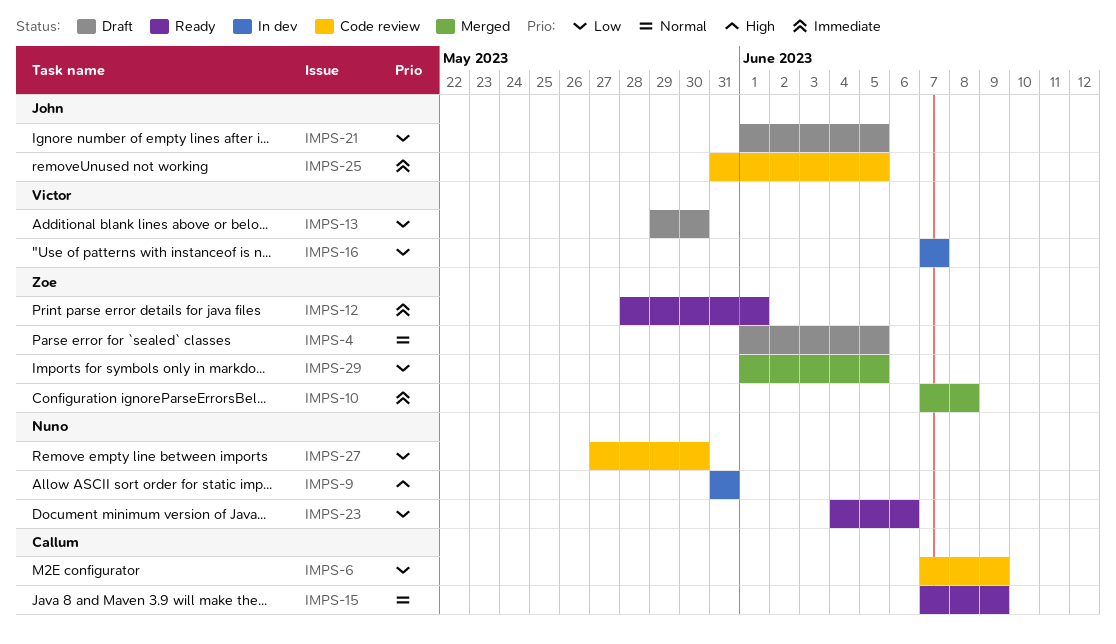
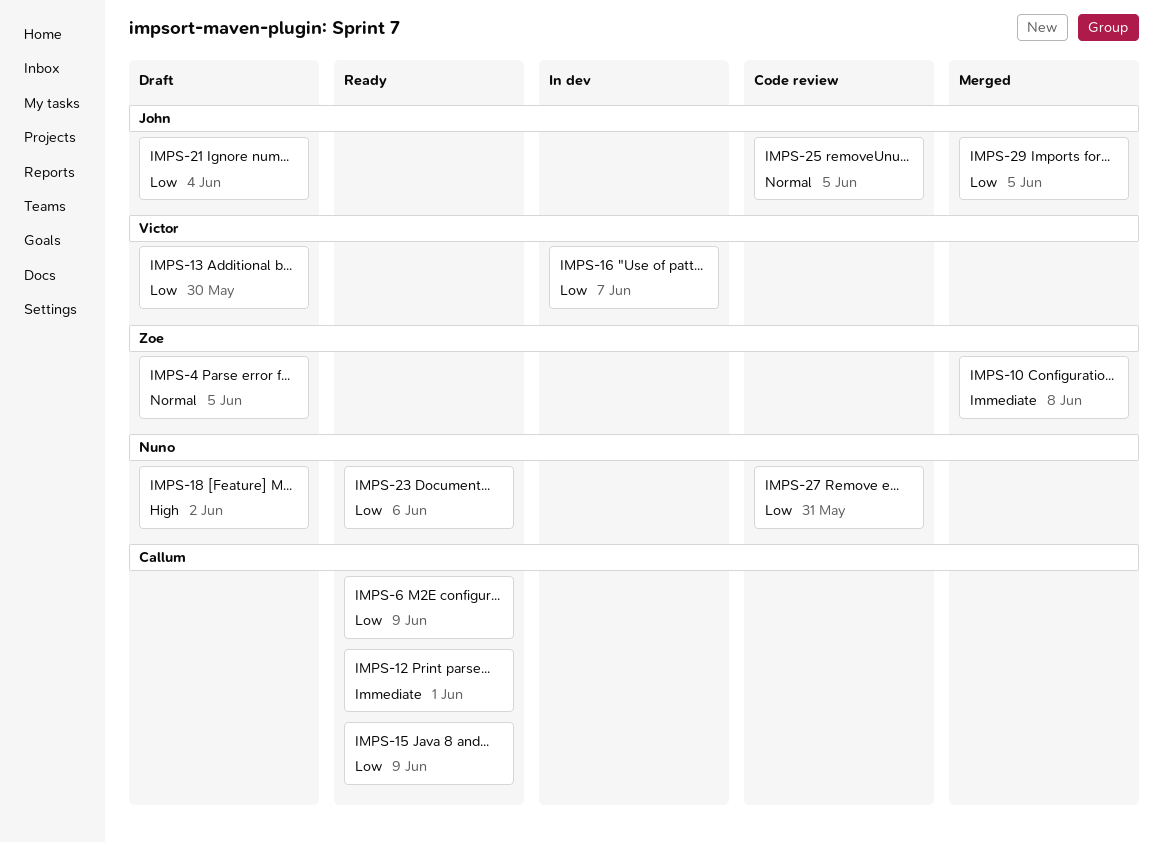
IMPS-6, status: Code review -> Ready
IMPS-9: present -> none
IMPS-12, owner: Zoe -> Callum
IMPS-15, priority: Normal -> Low
IMPS-18: none -> present
IMPS-21, due: Jun 5 -> Jun 4
IMPS-25, priority: Immediate -> Normal
IMPS-27, due: May 30 -> May 31
IMPS-29, owner: Zoe -> John

